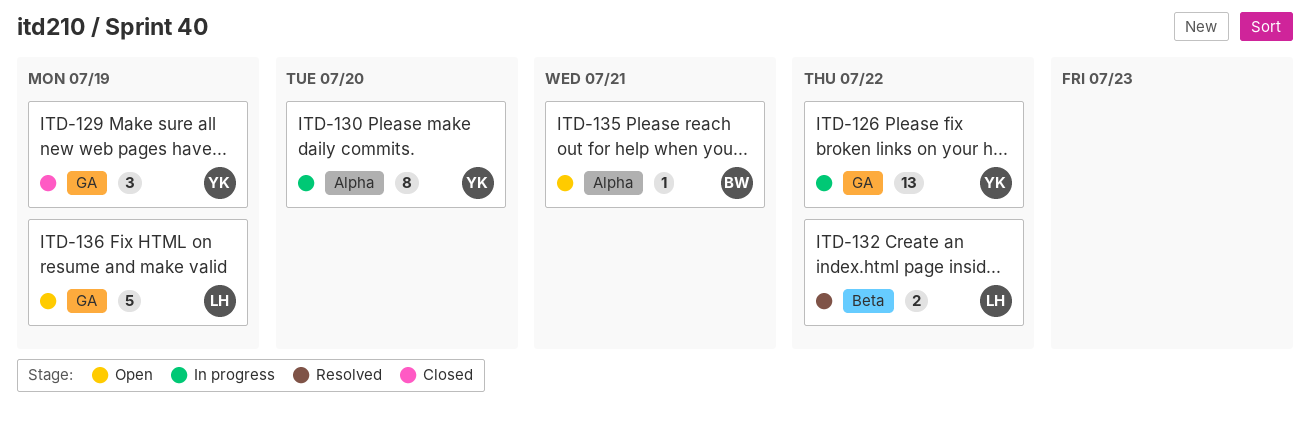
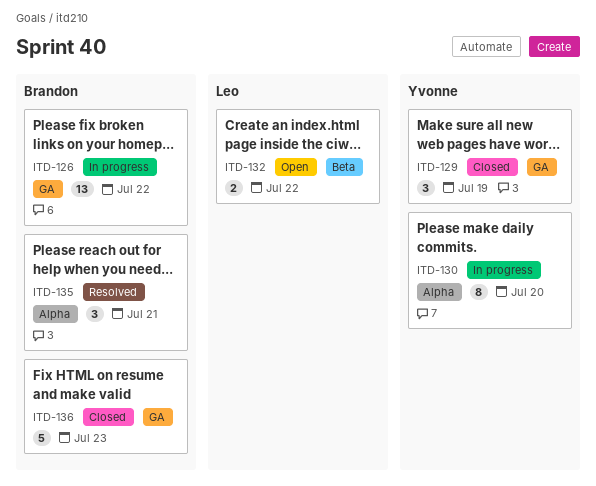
ITD-126, owner: Yvonne -> Brandon
ITD-132, status: Resolved -> Open
ITD-135, status: Open -> Resolved
ITD-135, estimate: 1 -> 3
ITD-136, status: Open -> Closed
ITD-136, owner: Leo -> Brandon
ITD-136, due: Jul 19 -> Jul 23

